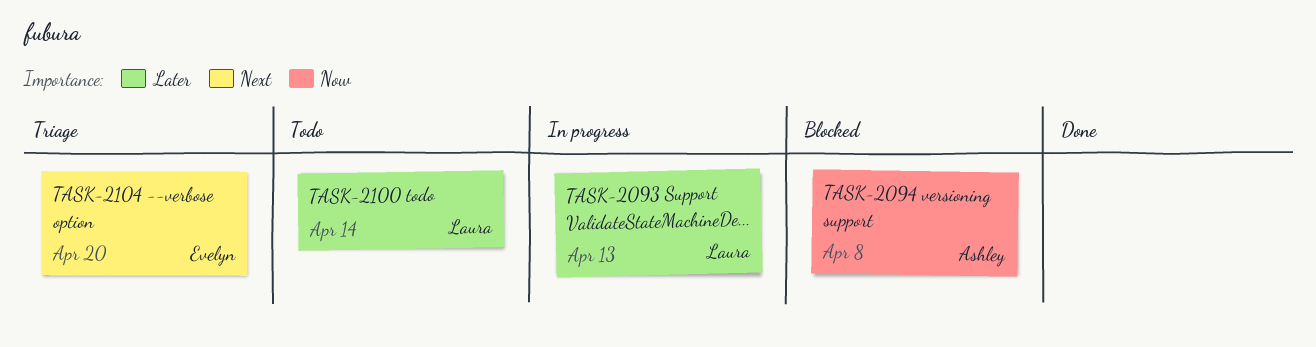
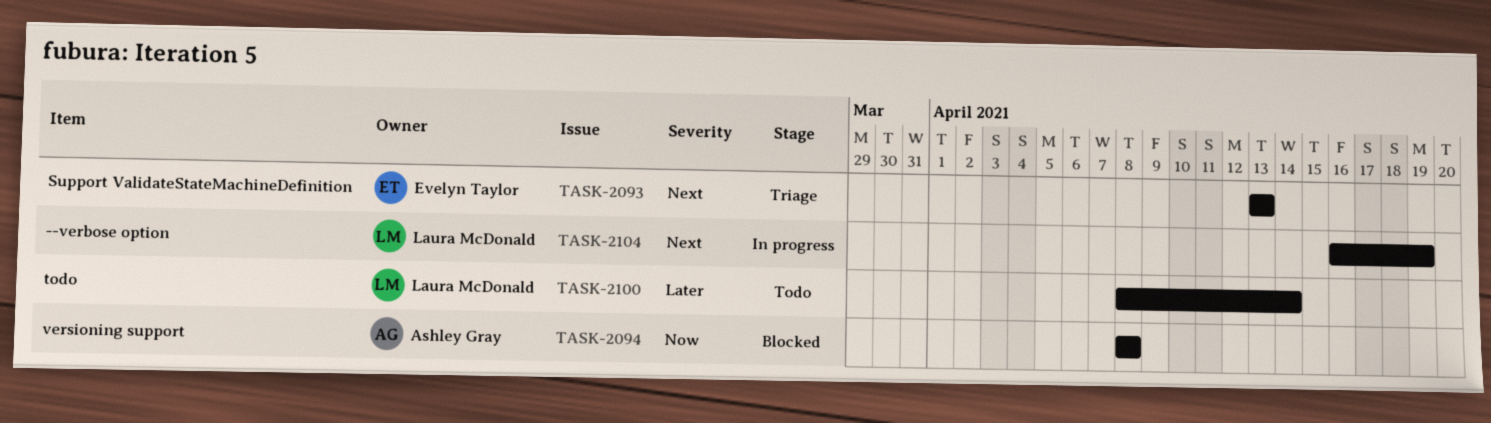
TASK-2093, status: In progress -> Triage
TASK-2093, owner: Laura McDonald -> Evelyn Taylor
TASK-2093, priority: Later -> Next
TASK-2104, status: Triage -> In progress
TASK-2104, owner: Evelyn Taylor -> Laura McDonald
TASK-2104, due: Apr 20 -> Apr 19

